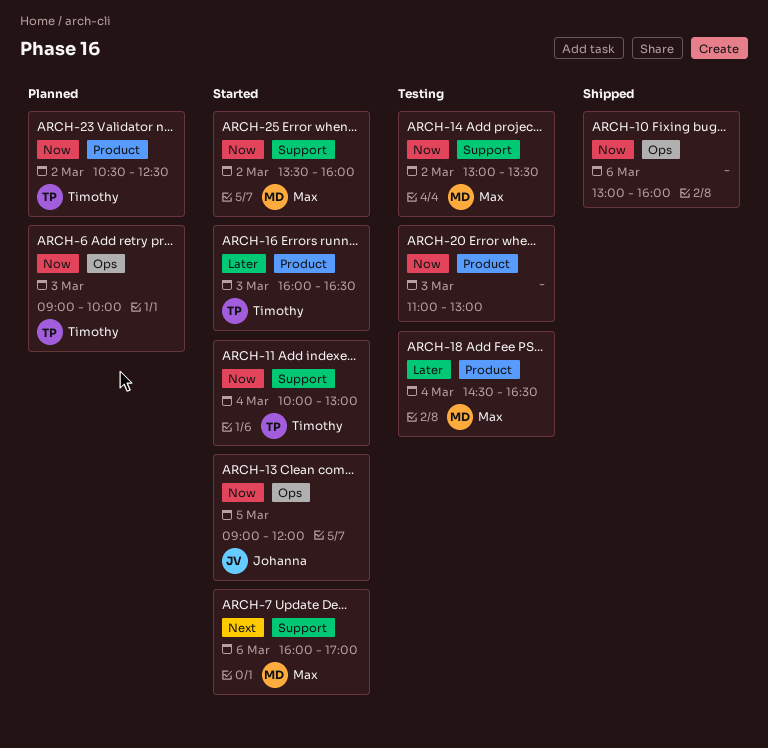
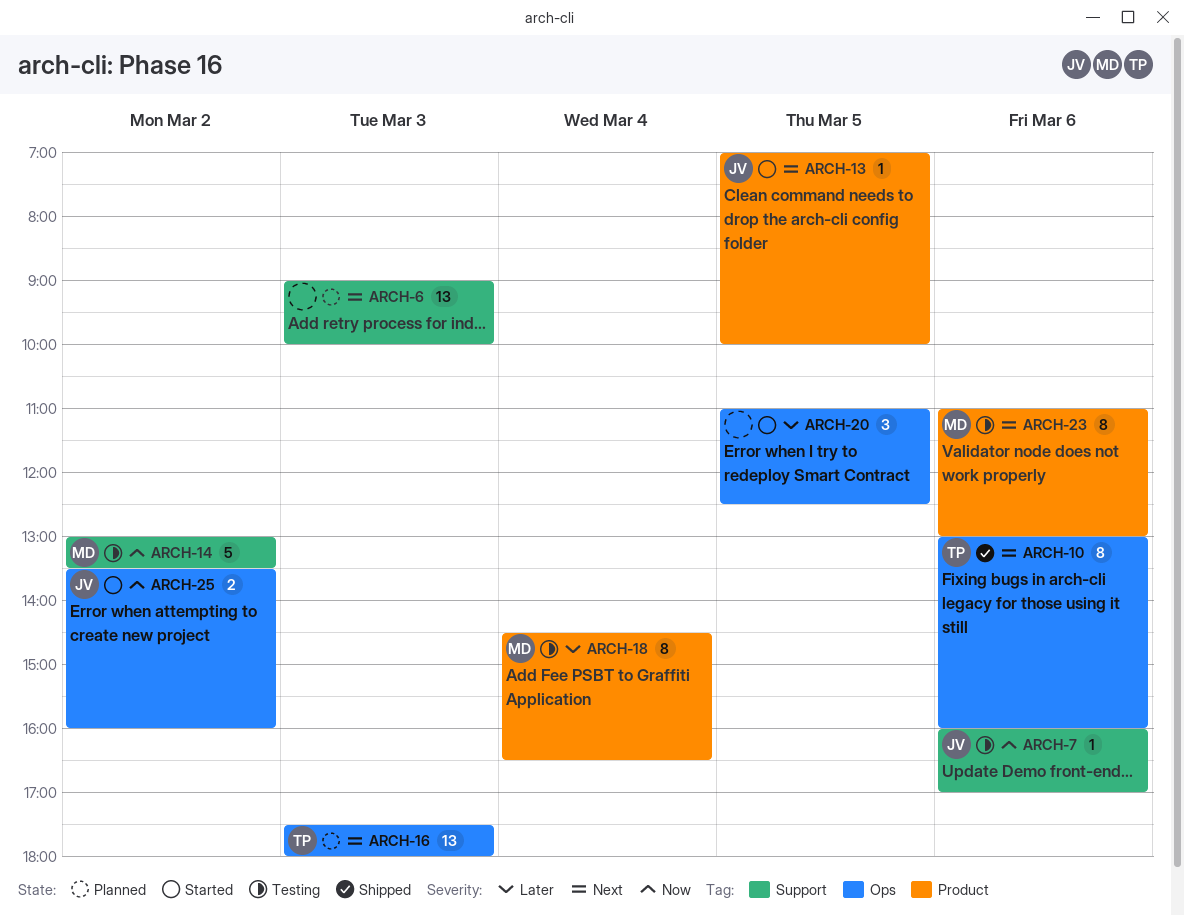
ARCH-6, owner: Timothy -> none
ARCH-6, priority: Now -> Next
ARCH-6, label: Ops -> Support
ARCH-7, status: Started -> Testing
ARCH-7, owner: Max -> Johanna
ARCH-7, priority: Next -> Now
ARCH-10, owner: none -> Timothy
ARCH-10, priority: Now -> Next
ARCH-11: present -> none
ARCH-13, priority: Now -> Next
ARCH-13, label: Ops -> Product
ARCH-13, begins: 09:00 -> 07:00
ARCH-13, ends: 12:00 -> 10:00
ARCH-16, status: Started -> Planned
ARCH-16, priority: Later -> Next
ARCH-16, label: Product -> Ops
ARCH-16, begins: 16:00 -> 17:30
ARCH-16, ends: 16:30 -> 18:00
ARCH-20, status: Testing -> Started
ARCH-20, priority: Now -> Later
ARCH-20, label: Product -> Ops
ARCH-20, day: Mar 3 -> Mar 5
ARCH-20, ends: 13:00 -> 12:30
ARCH-23, status: Planned -> Testing
ARCH-23, owner: Timothy -> Max
ARCH-23, priority: Now -> Next
ARCH-23, day: Mar 2 -> Mar 6
ARCH-23, begins: 10:30 -> 11:00
ARCH-23, ends: 12:30 -> 13:00
ARCH-25, owner: Max -> Johanna
ARCH-25, label: Support -> Ops

